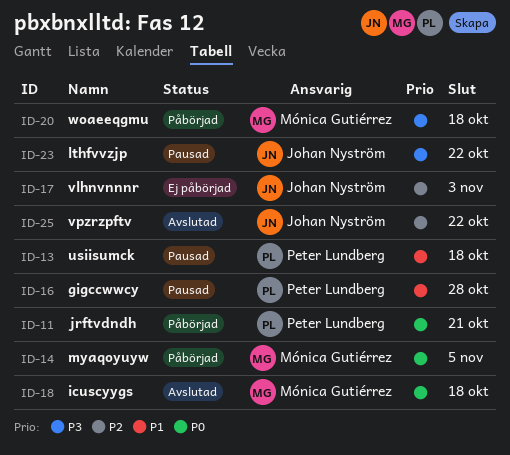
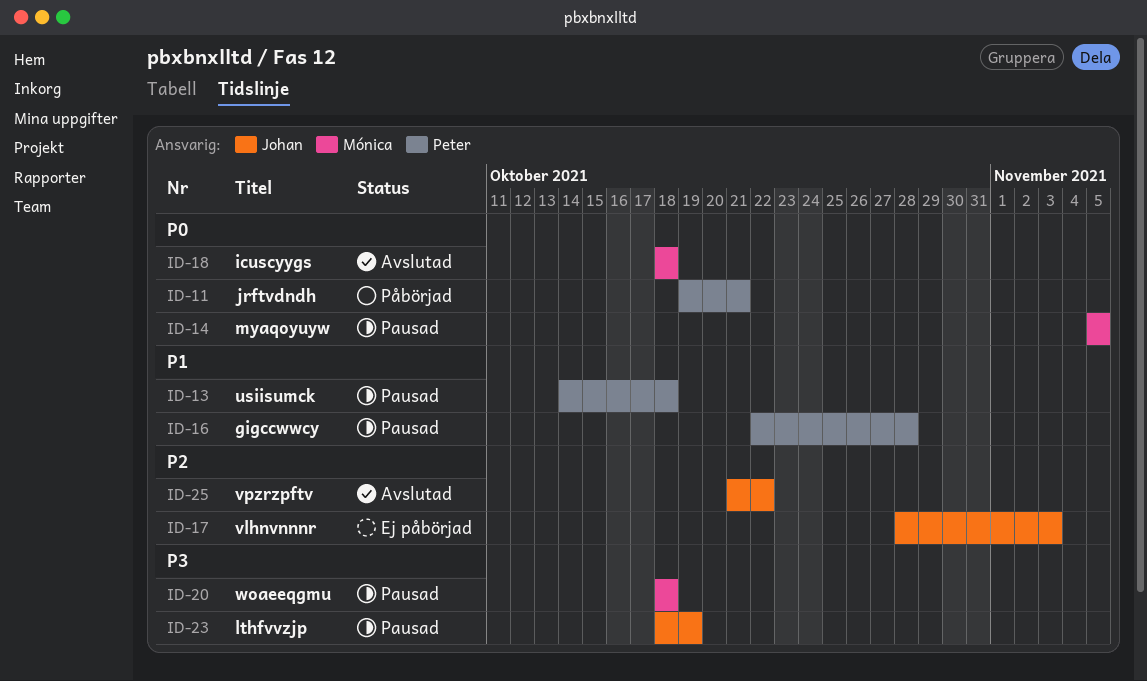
ID-14, status: Påbörjad -> Pausad
ID-20, status: Påbörjad -> Pausad
ID-23, due: Oct 22 -> Oct 19

